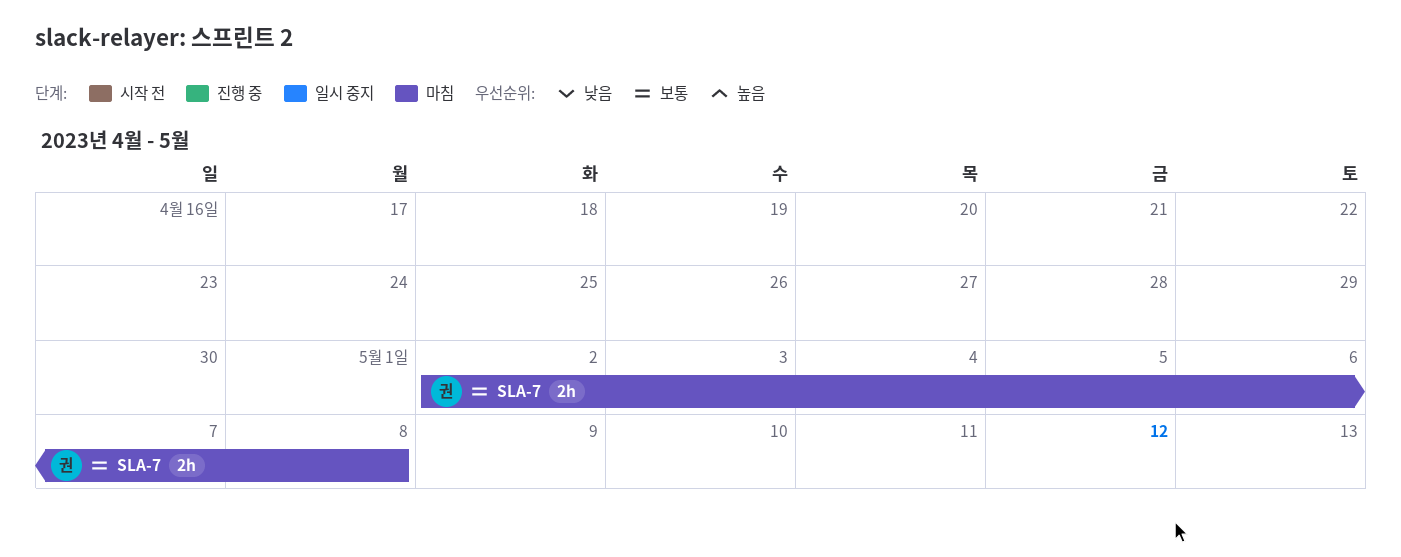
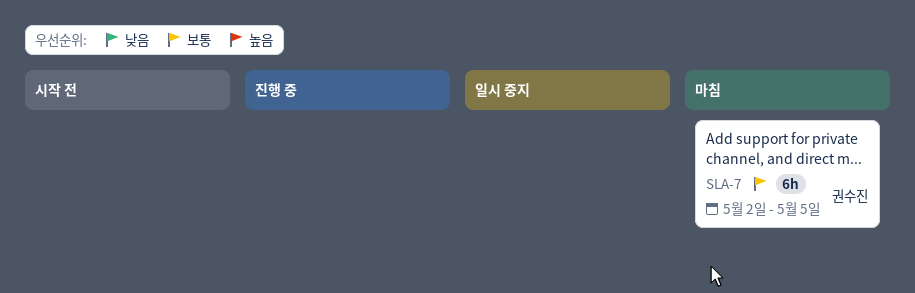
SLA-7, estimate: 2h -> 6h
SLA-7, due: May 8 -> May 5

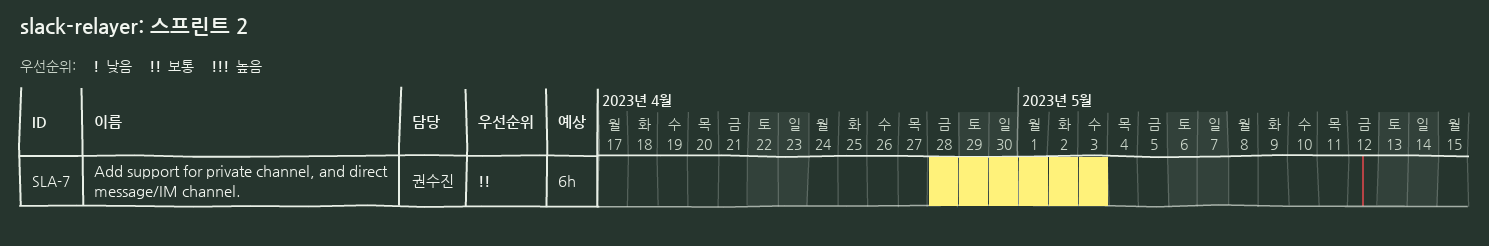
SLA-7, start: May 2 -> Apr 28
SLA-7, due: May 5 -> May 3

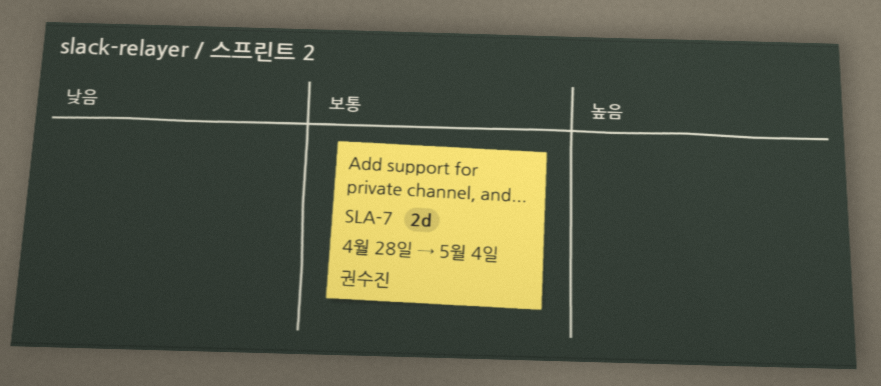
SLA-7, estimate: 6h -> 2d
SLA-7, due: May 3 -> May 4

